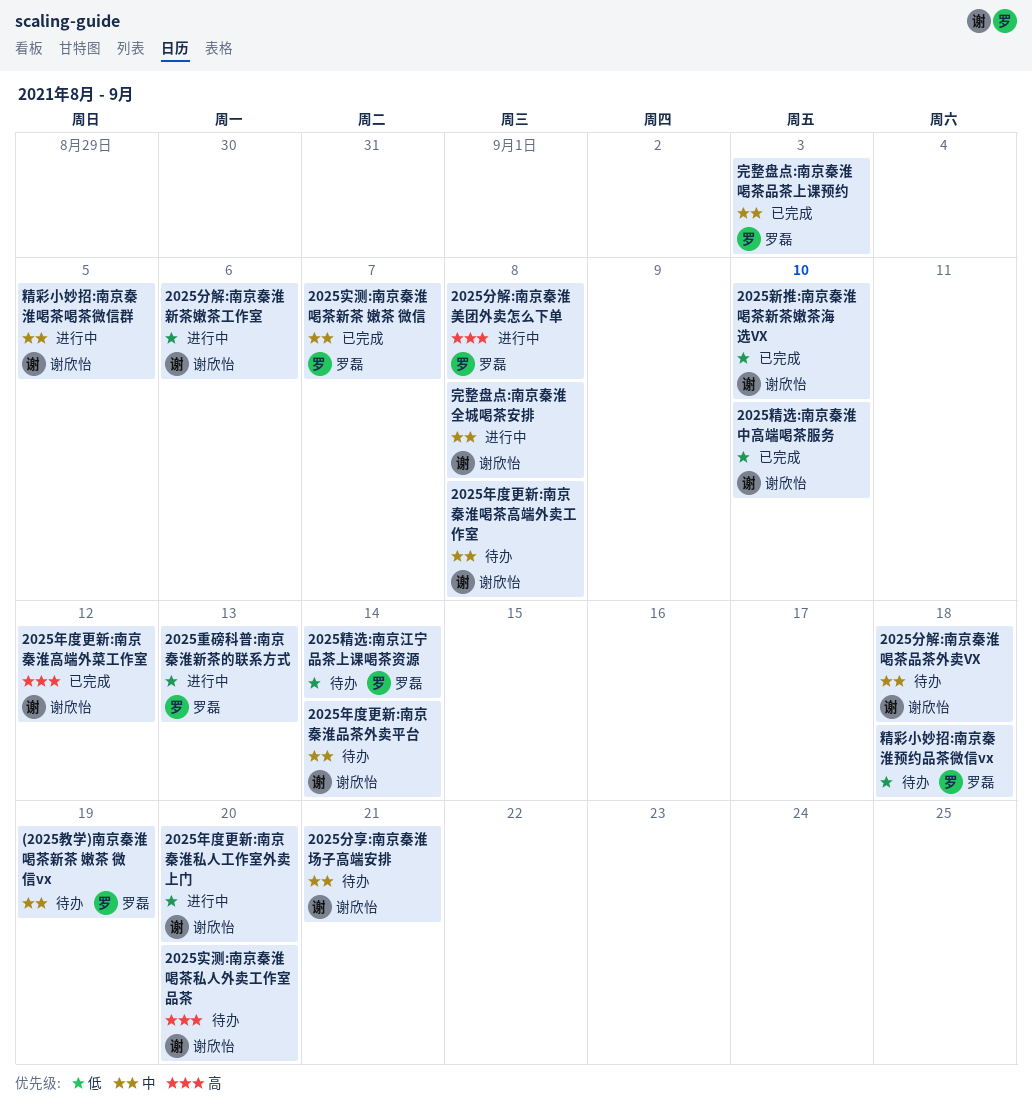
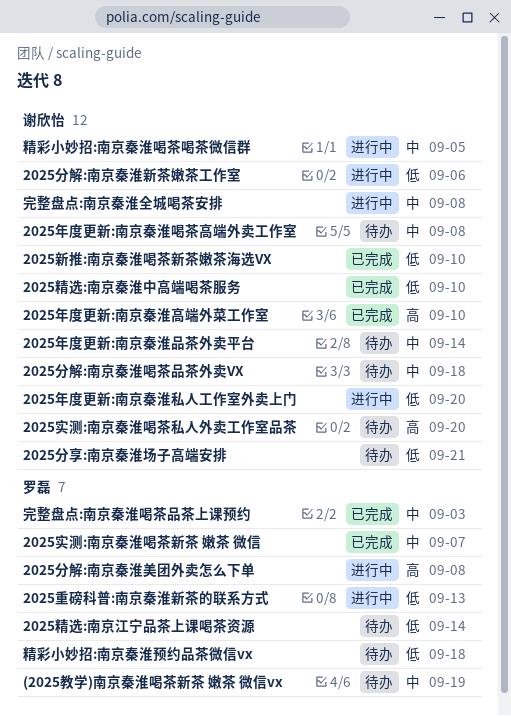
2025分享:南京秦淮场子高端安排, priority: 中 -> 低
2025年度更新:南京秦淮高端外菜工作室, due: Sep 12 -> Sep 10

